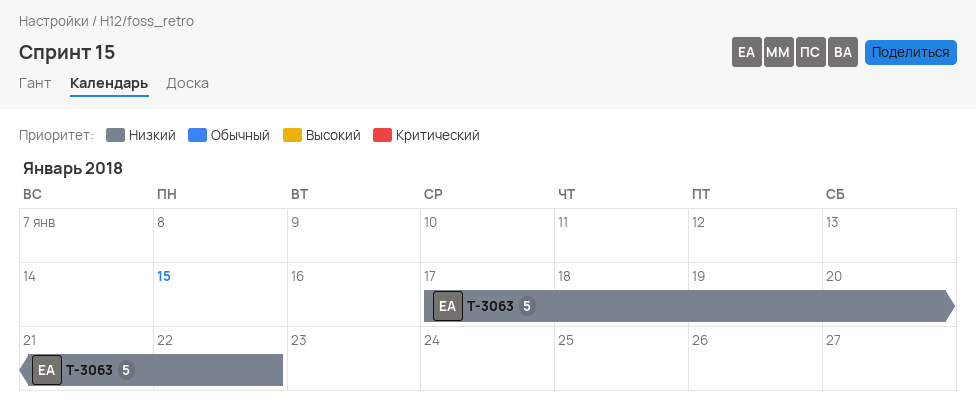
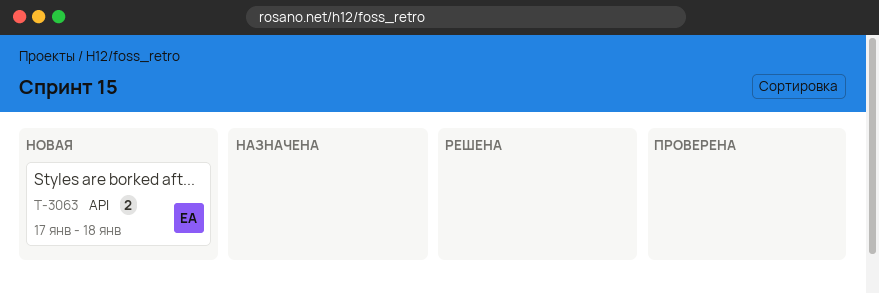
T-3063, estimate: 5 -> 2
T-3063, due: Jan 22 -> Jan 18

